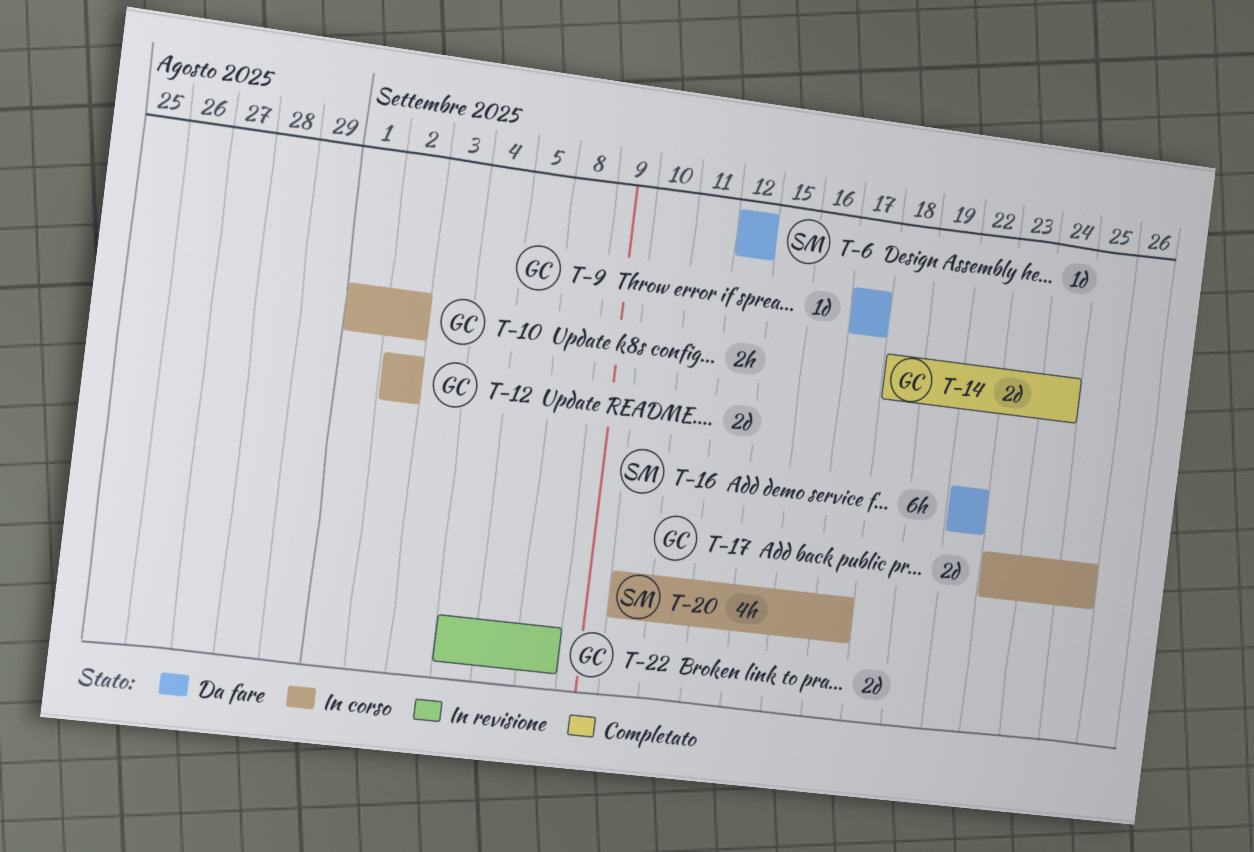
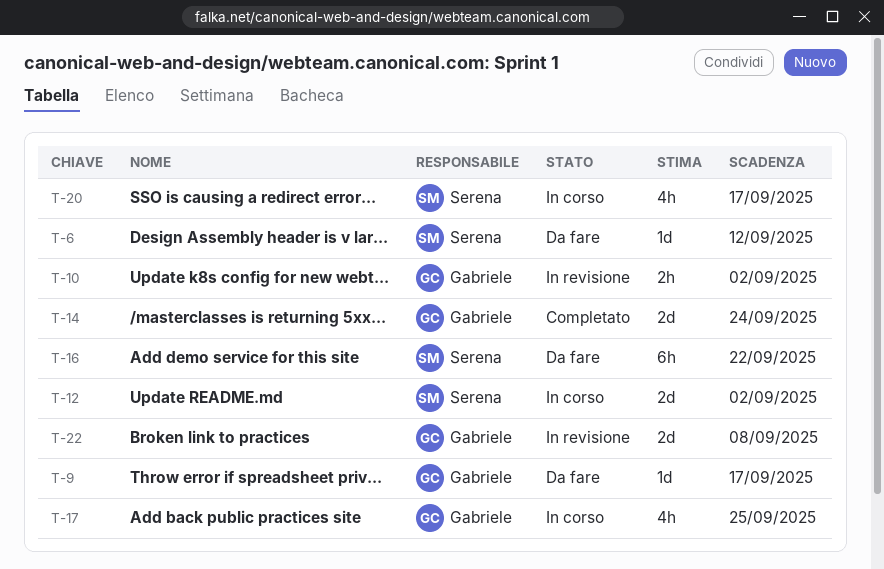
T-10, status: In corso -> In revisione
T-12, owner: Gabriele -> Serena
T-17, estimate: 2d -> 4h

